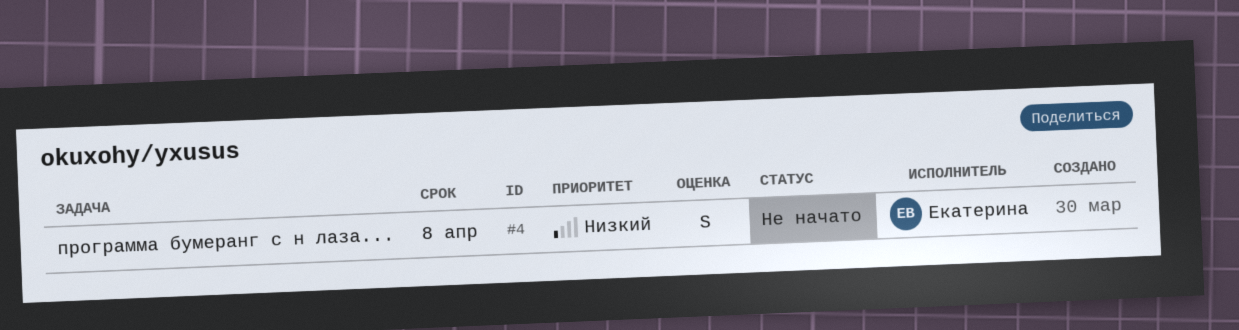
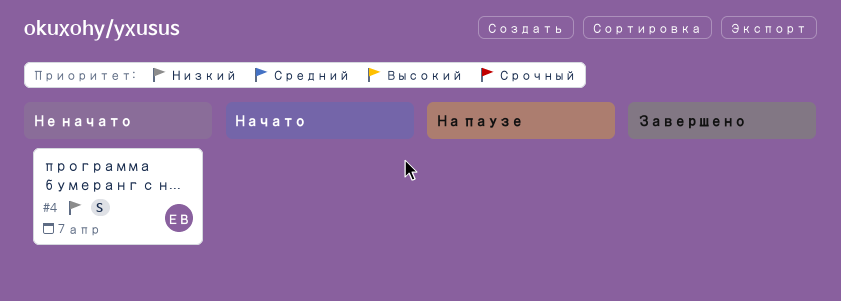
#4, due: Apr 8 -> Apr 7

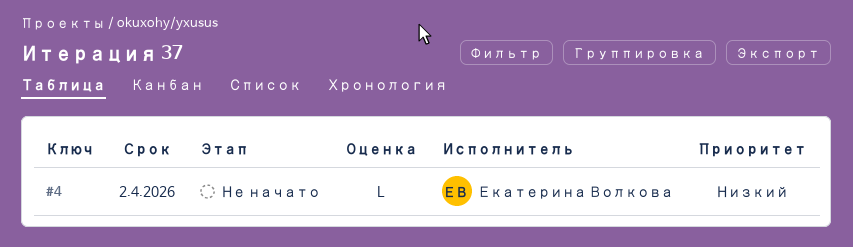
#4, estimate: S -> L
#4, due: Apr 7 -> Apr 2

